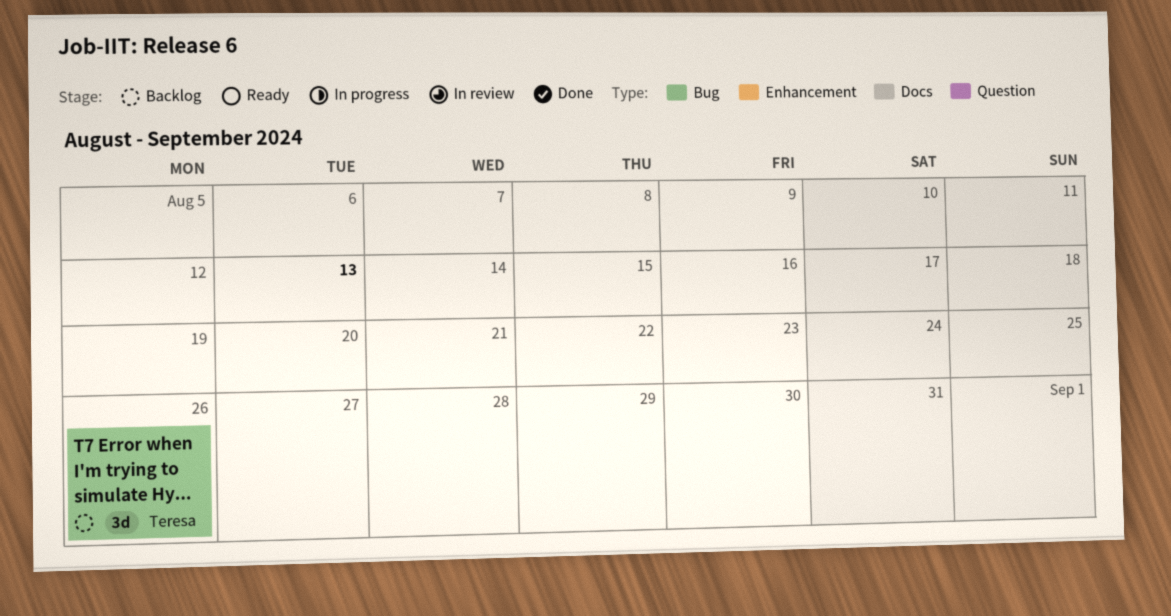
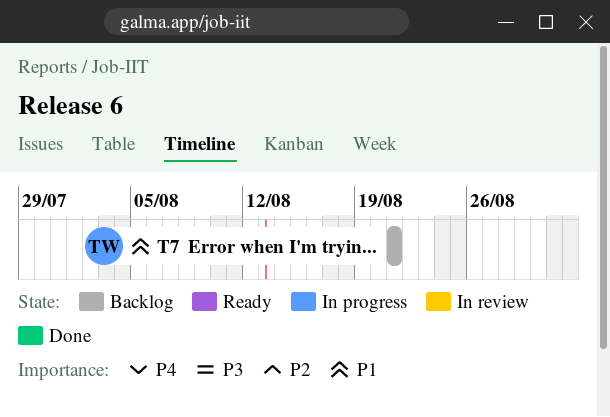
T7, due: Aug 26 -> Aug 21

